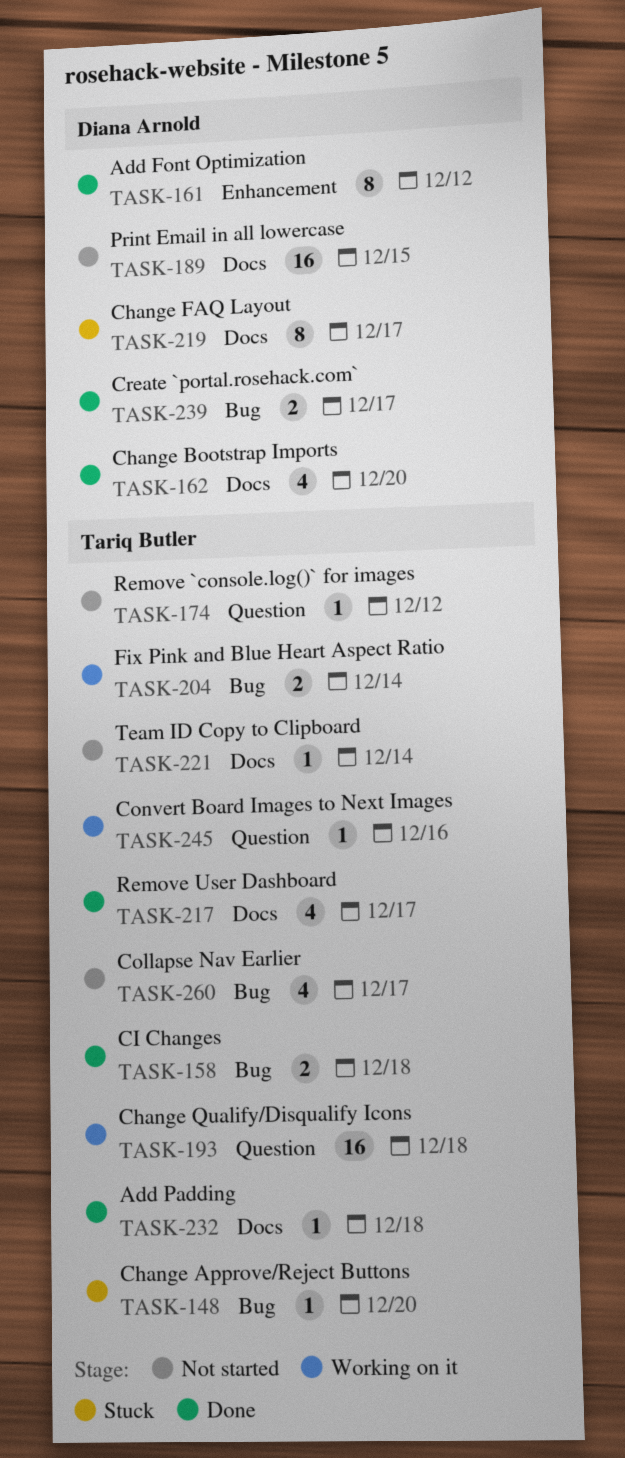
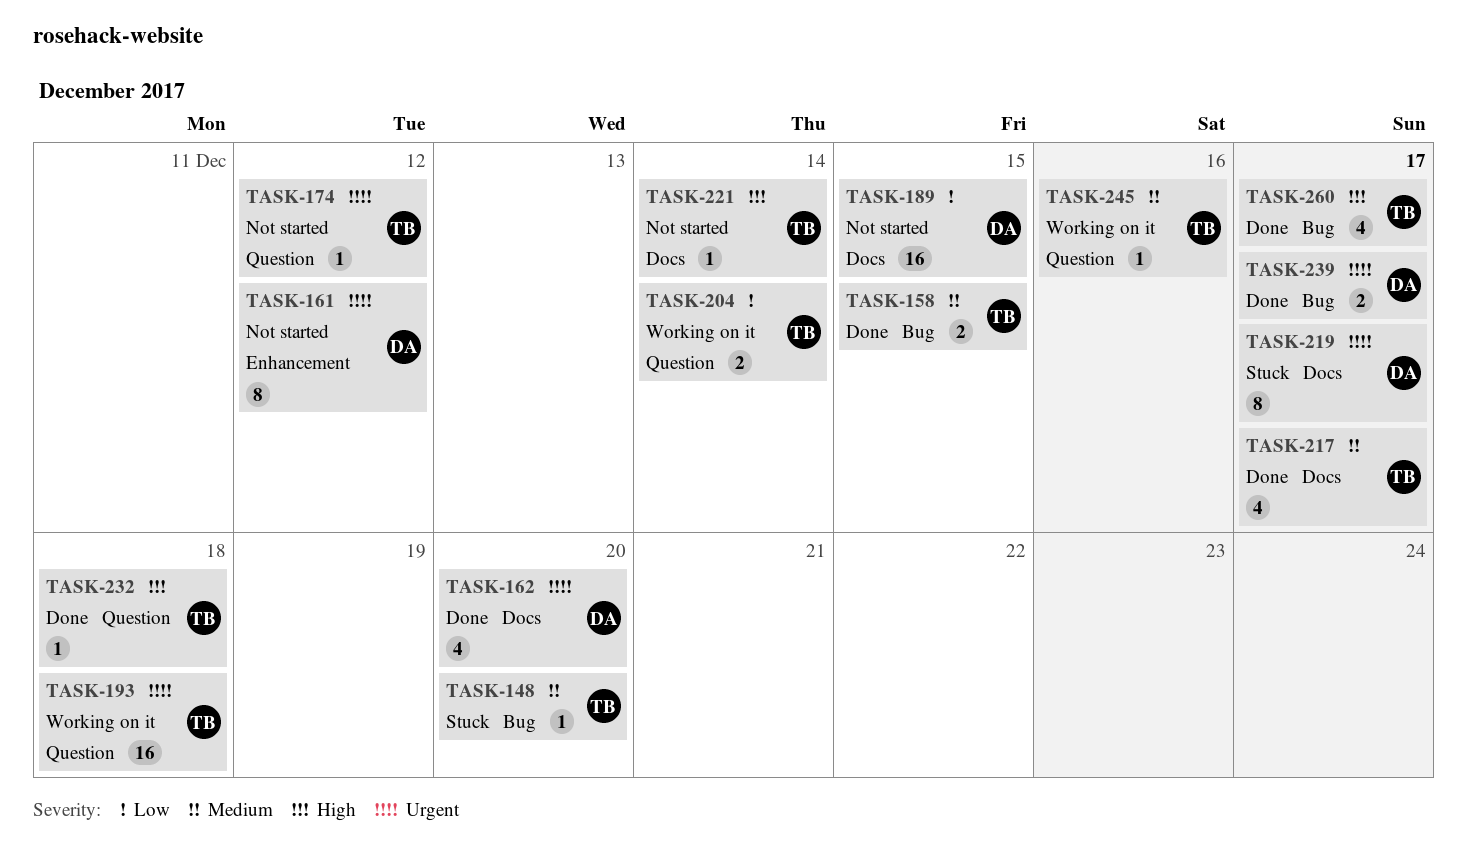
TASK-158, due: Dec 18 -> Dec 15
TASK-161, status: Done -> Not started
TASK-204, label: Bug -> Question
TASK-232, label: Docs -> Question
TASK-260, status: Not started -> Done

